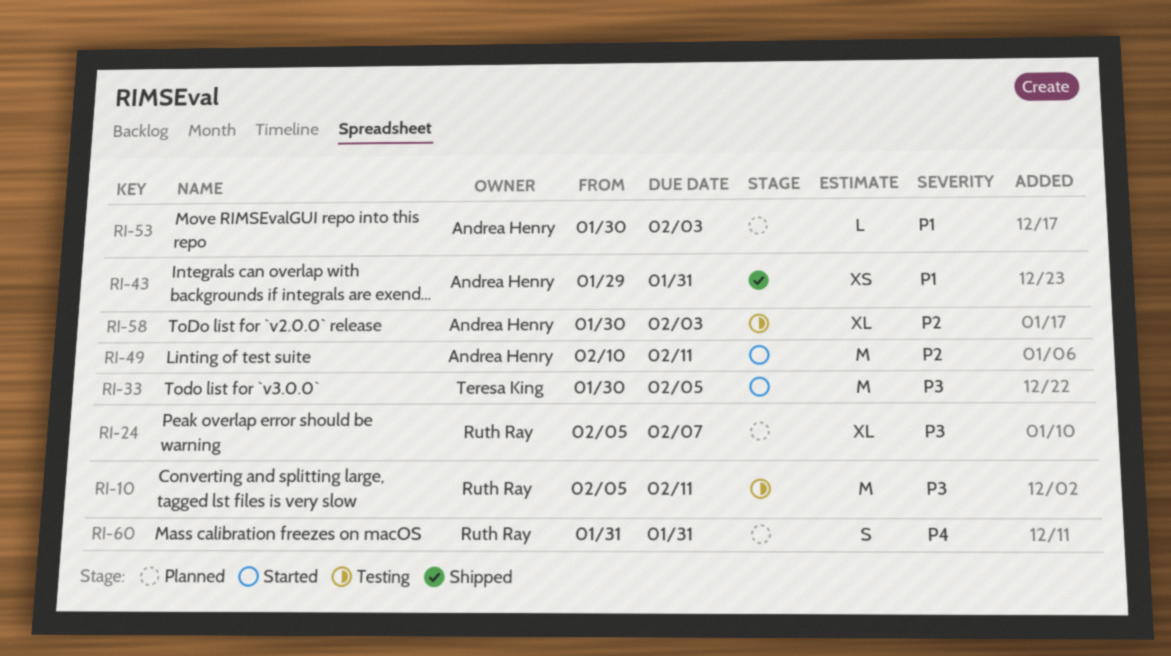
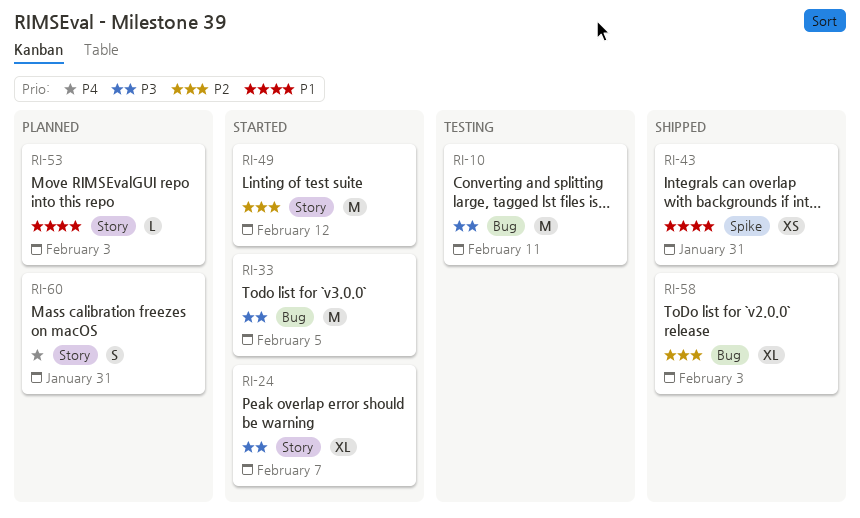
RI-24, status: Planned -> Started
RI-49, due: Feb 11 -> Feb 12
RI-58, status: Testing -> Shipped

